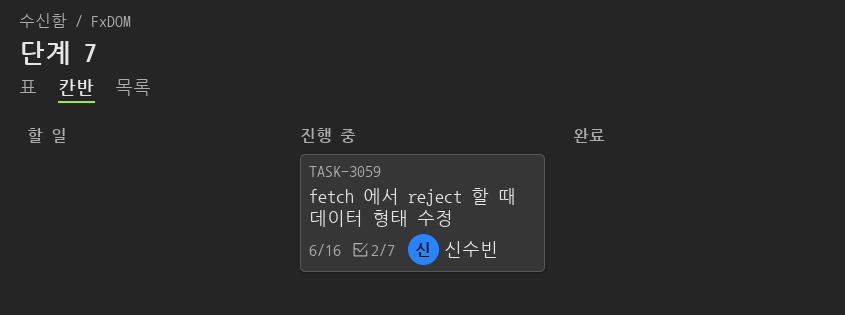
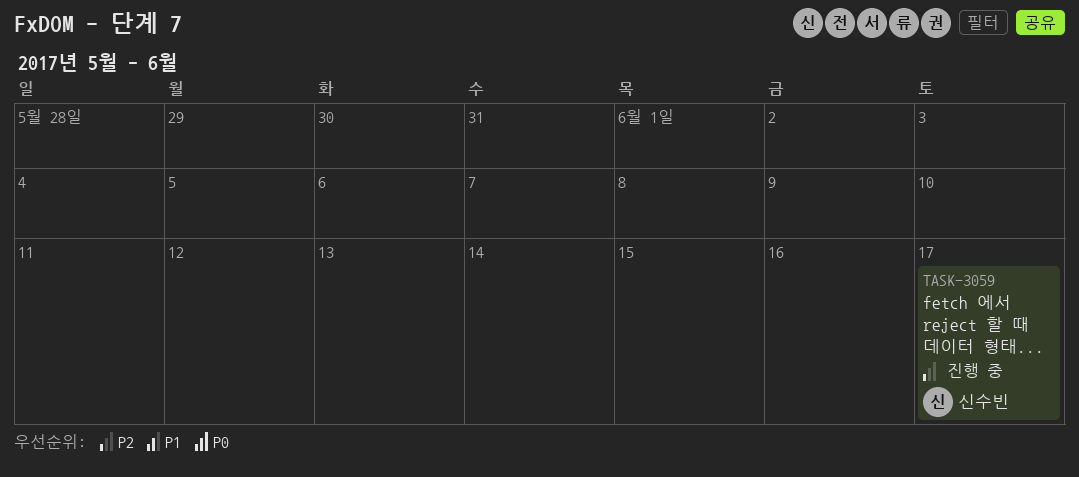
TASK-3059, due: Jun 16 -> Jun 17

